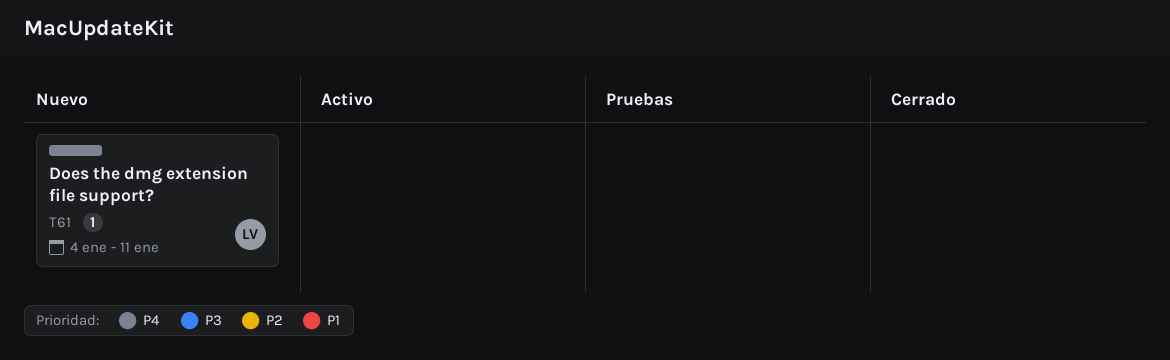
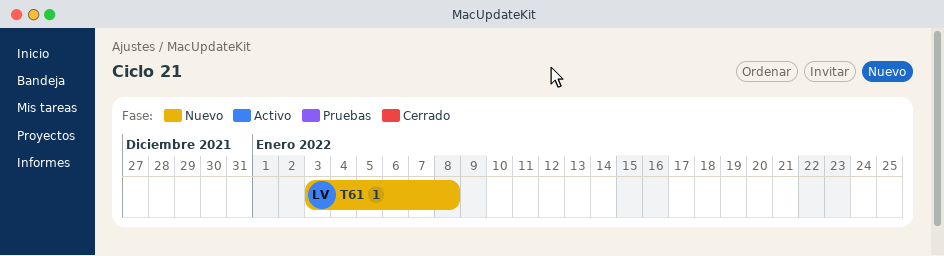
T61, start: Jan 4 -> Jan 3
T61, due: Jan 11 -> Jan 8

